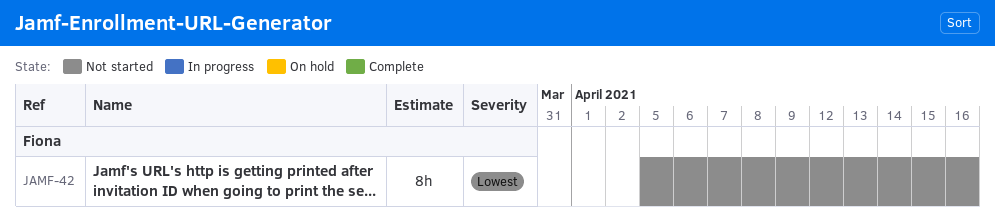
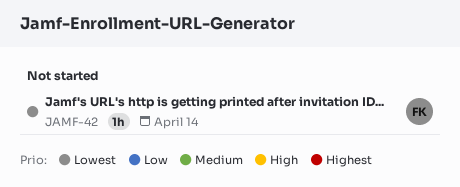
JAMF-42, estimate: 8h -> 1h
JAMF-42, due: Apr 16 -> Apr 14

